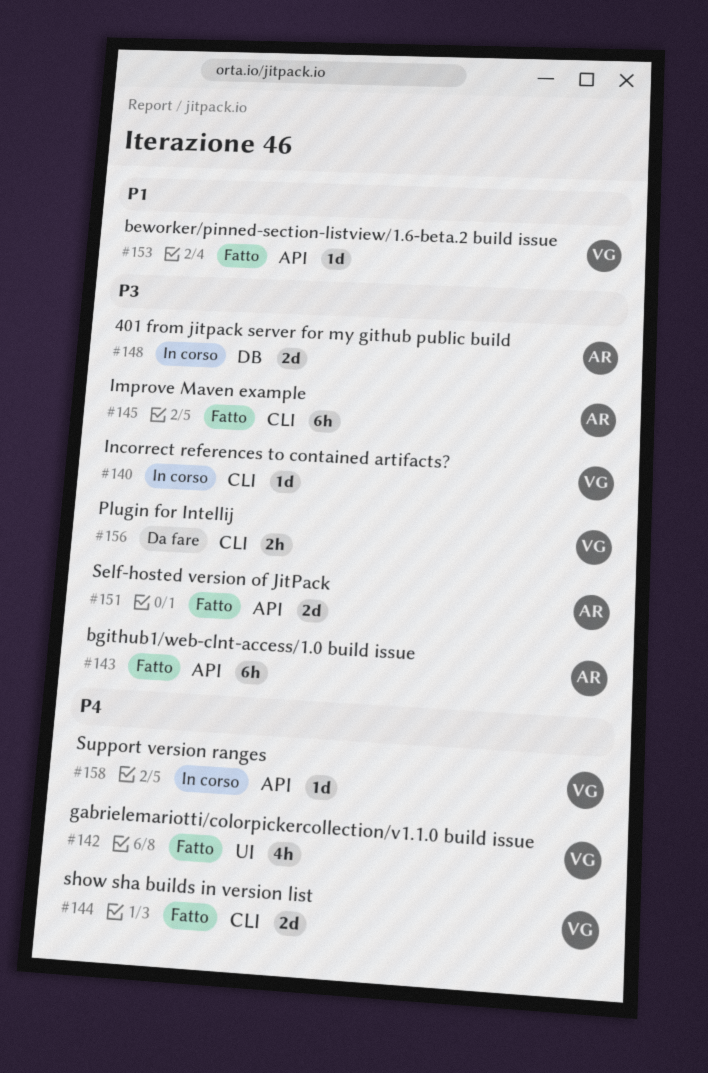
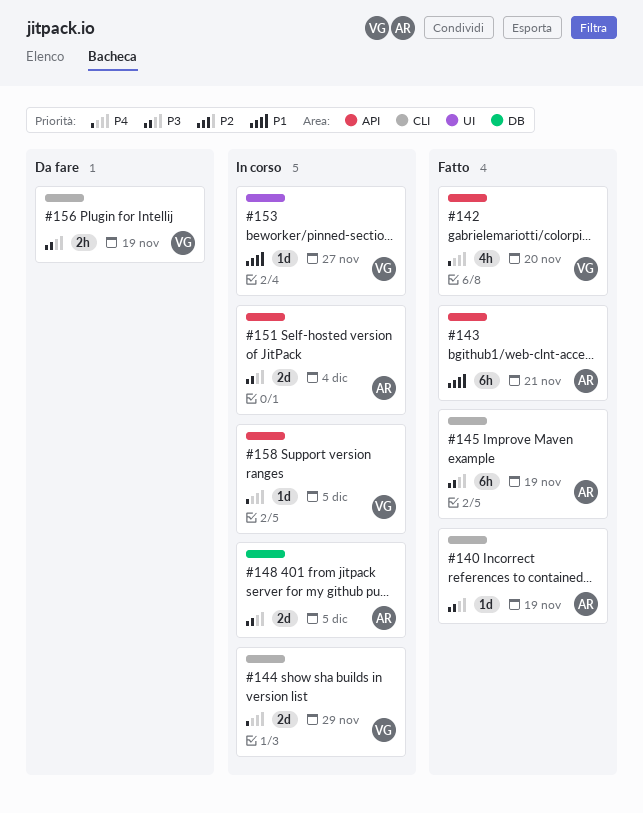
#140, status: In corso -> Fatto
#140, owner: VG -> AR
#142, label: UI -> API
#143, priority: P3 -> P1
#144, status: Fatto -> In corso
#151, status: Fatto -> In corso
#153, status: Fatto -> In corso
#153, label: API -> UI

